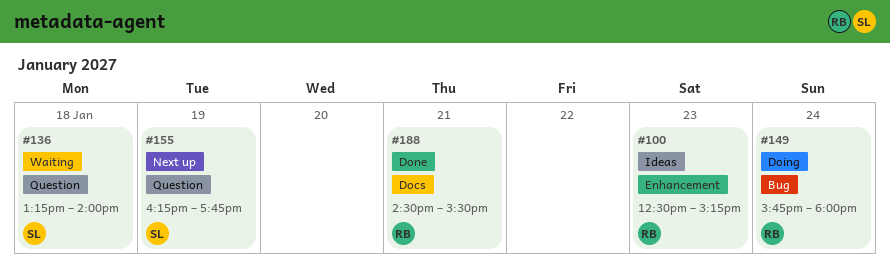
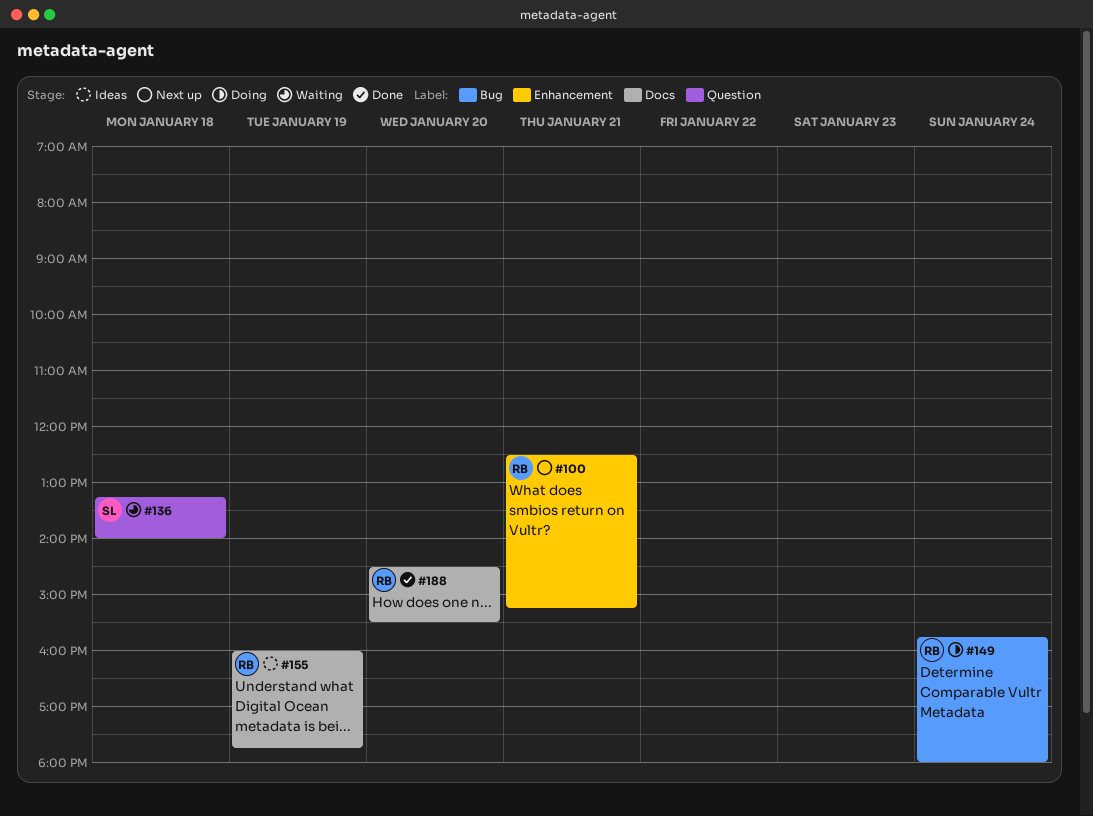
#100, status: Ideas -> Next up
#100, day: Jan 23 -> Jan 21
#155, status: Next up -> Ideas
#155, owner: SL -> RB
#155, label: Question -> Docs
#155, begins: 16:15 -> 16:00
#188, day: Jan 21 -> Jan 20

